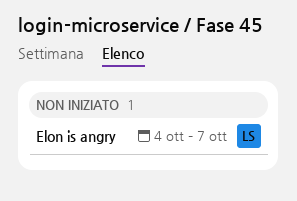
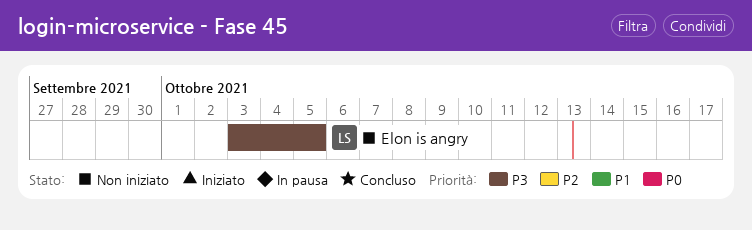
Elon is angry, start: Oct 4 -> Oct 3
Elon is angry, due: Oct 7 -> Oct 5

